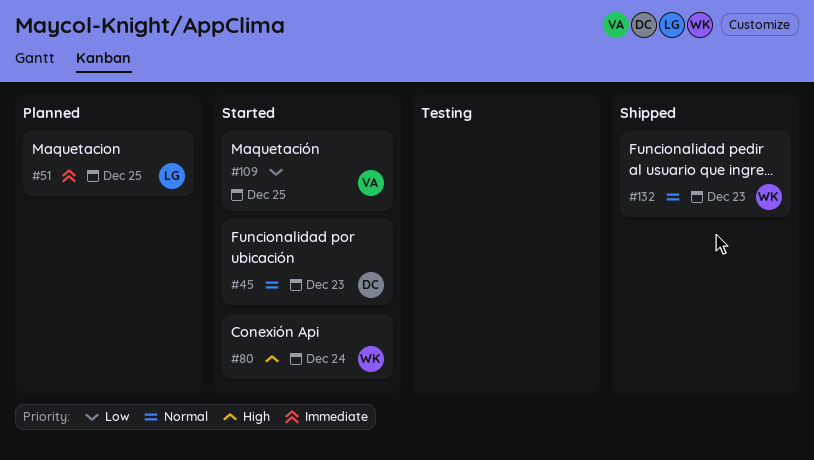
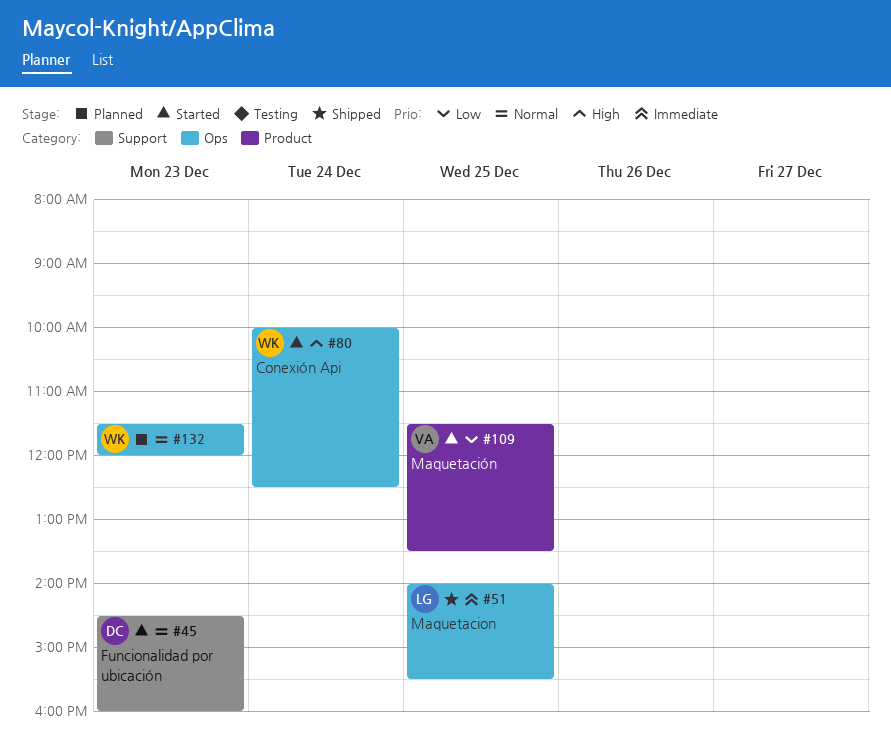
#51, status: Planned -> Shipped
#132, status: Shipped -> Planned

